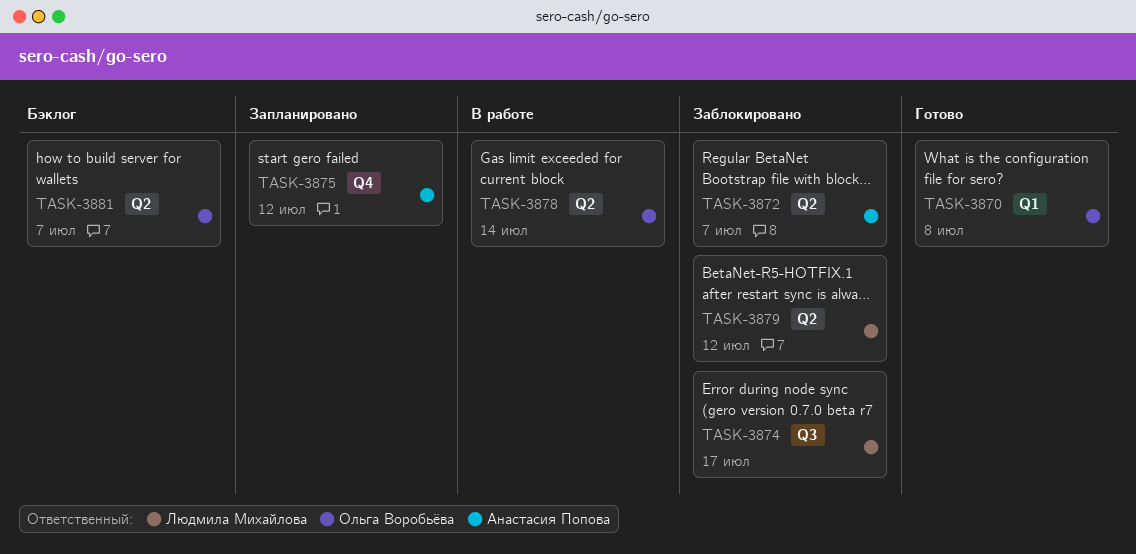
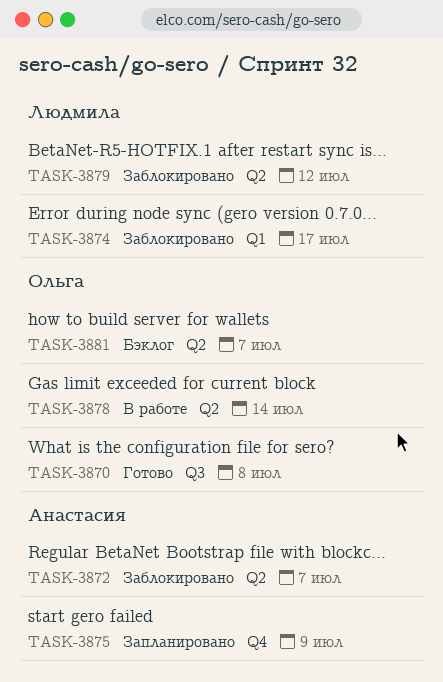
TASK-3870, label: Q1 -> Q3
TASK-3874, label: Q3 -> Q1
TASK-3875, due: Jul 12 -> Jul 9

